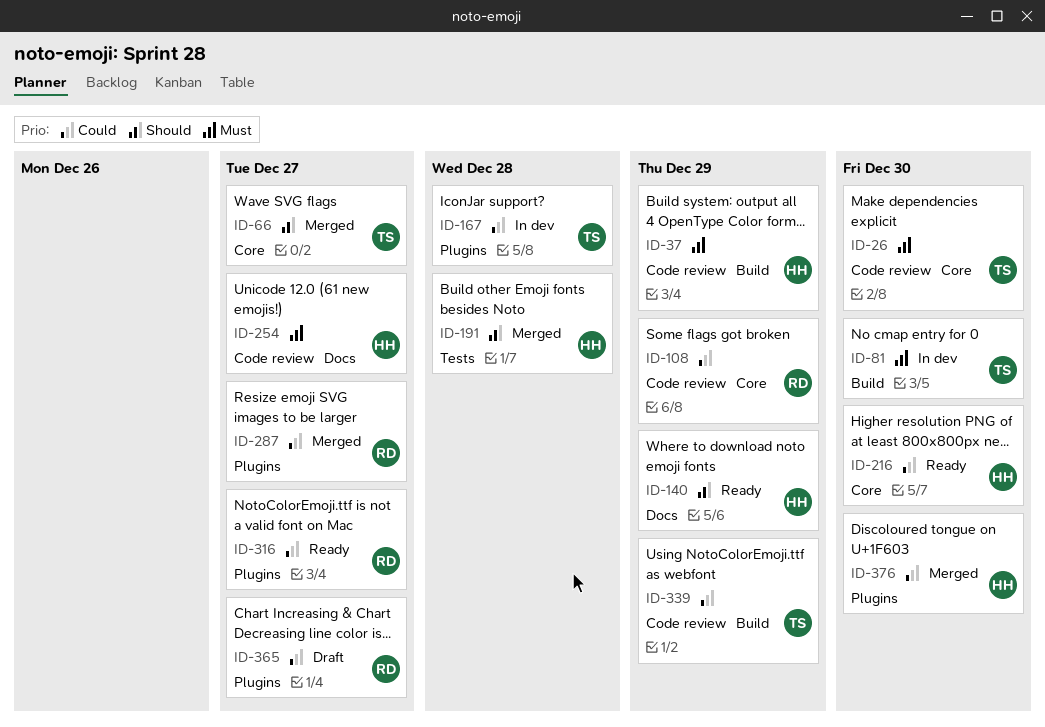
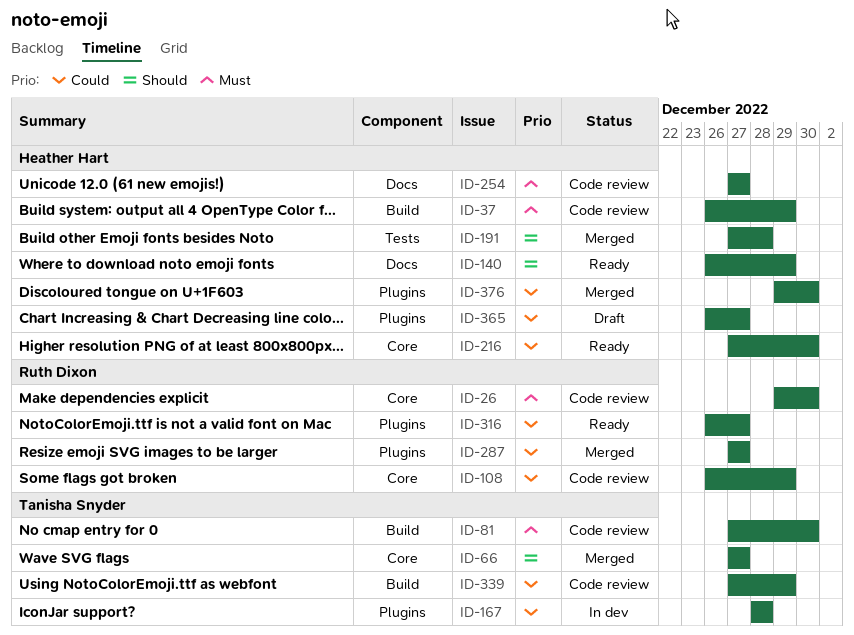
ID-26, owner: Tanisha Snyder -> Ruth Dixon
ID-81, status: In dev -> Code review
ID-365, owner: Ruth Dixon -> Heather Hart

